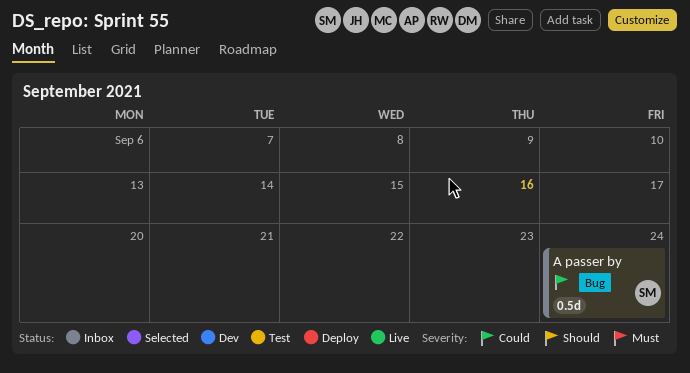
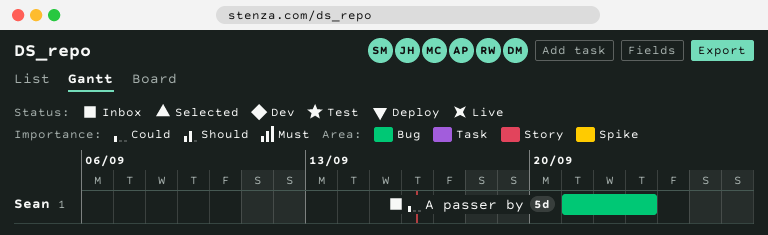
A passer by, estimate: 0.5d -> 5d
A passer by, due: Sep 24 -> Sep 23

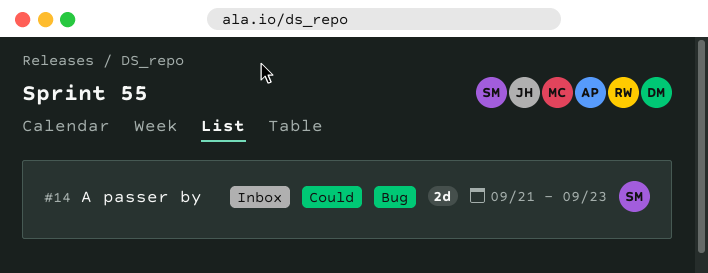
A passer by, estimate: 5d -> 2d

